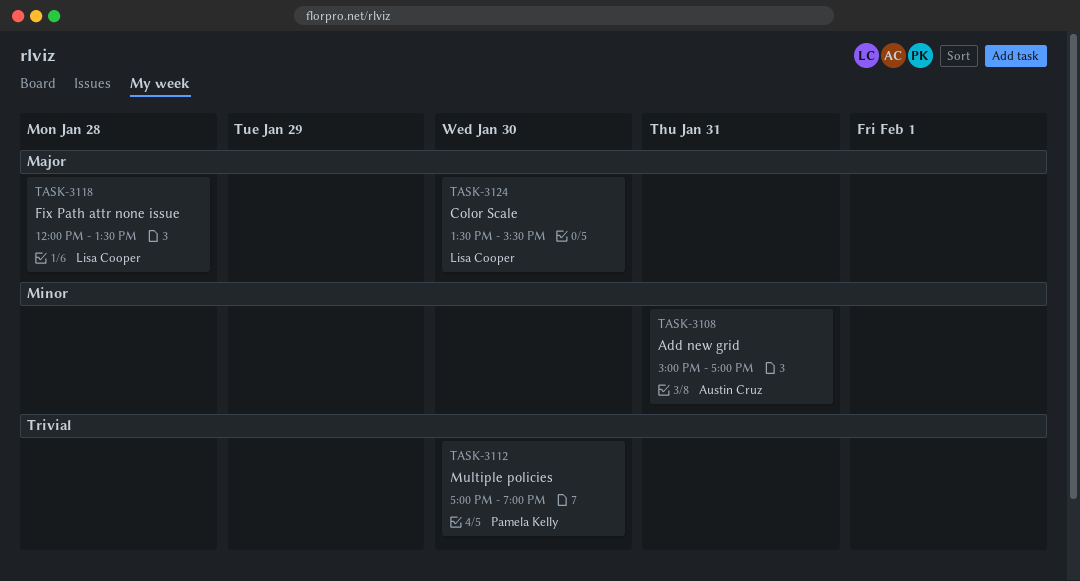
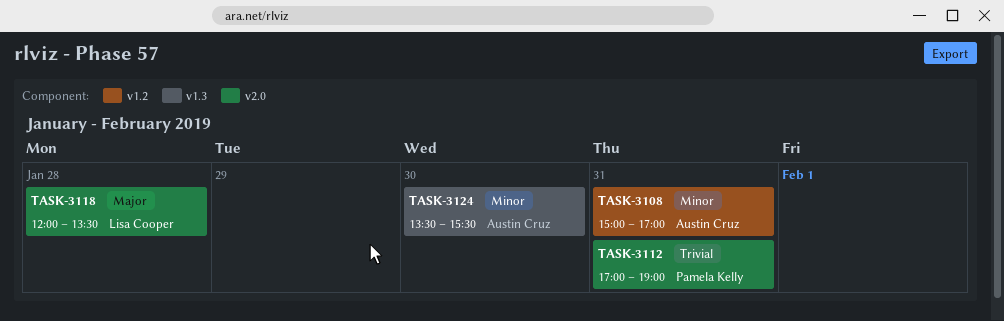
TASK-3112, day: Jan 30 -> Jan 31
TASK-3124, owner: Lisa Cooper -> Austin Cruz
TASK-3124, priority: Major -> Minor

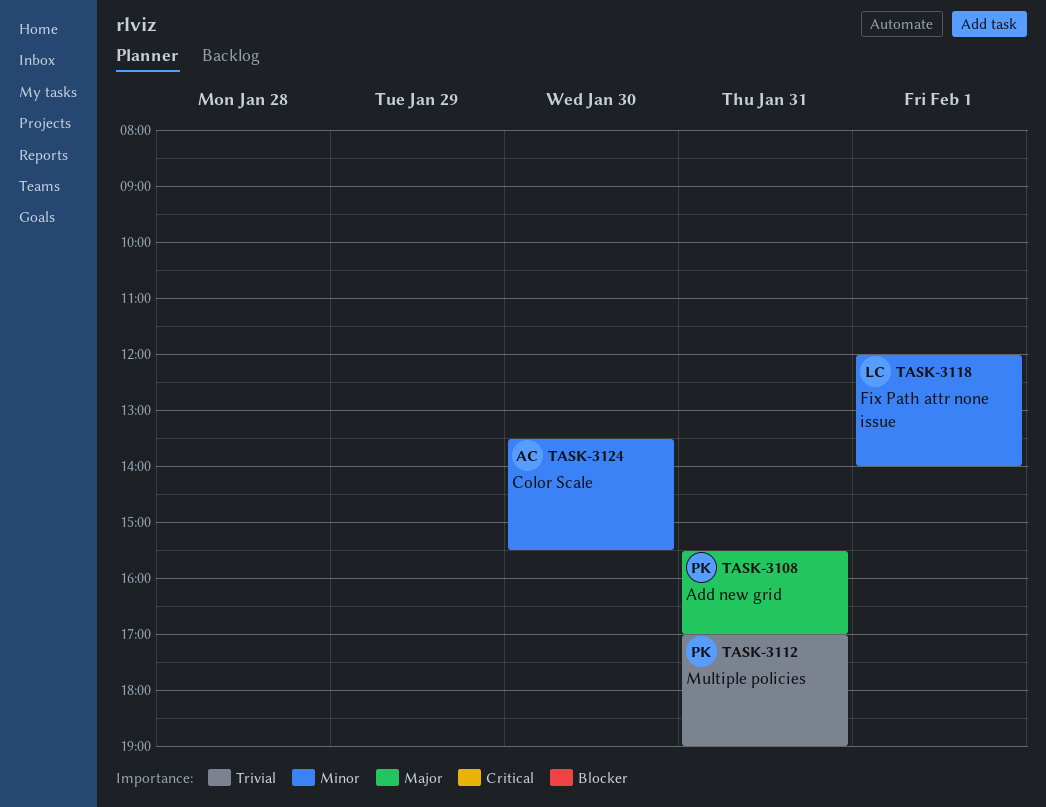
TASK-3108, owner: Austin Cruz -> Pamela Kelly
TASK-3108, priority: Minor -> Major
TASK-3108, begins: 15:00 -> 15:30
TASK-3118, priority: Major -> Minor
TASK-3118, day: Jan 28 -> Feb 1
TASK-3118, ends: 13:30 -> 14:00

